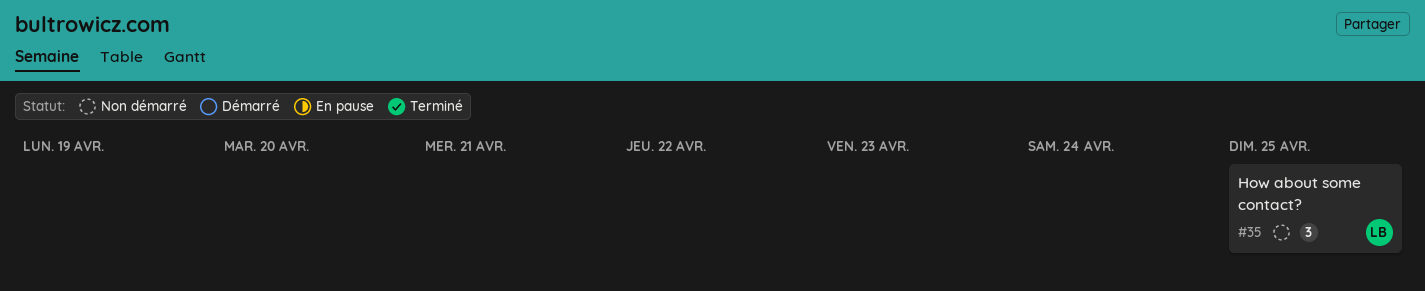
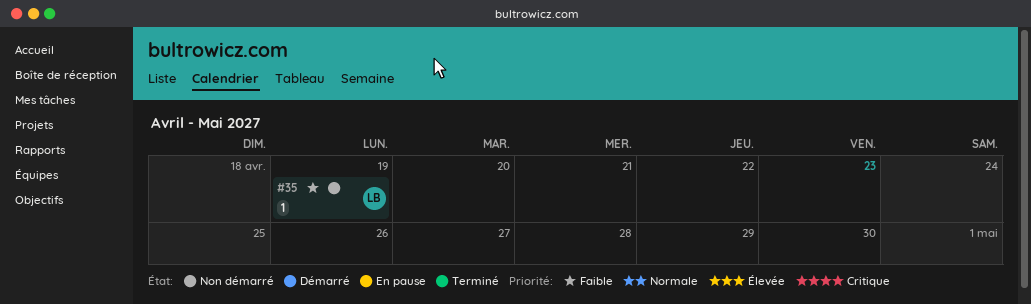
#35, estimate: 3 -> 1
#35, due: Apr 25 -> Apr 19

